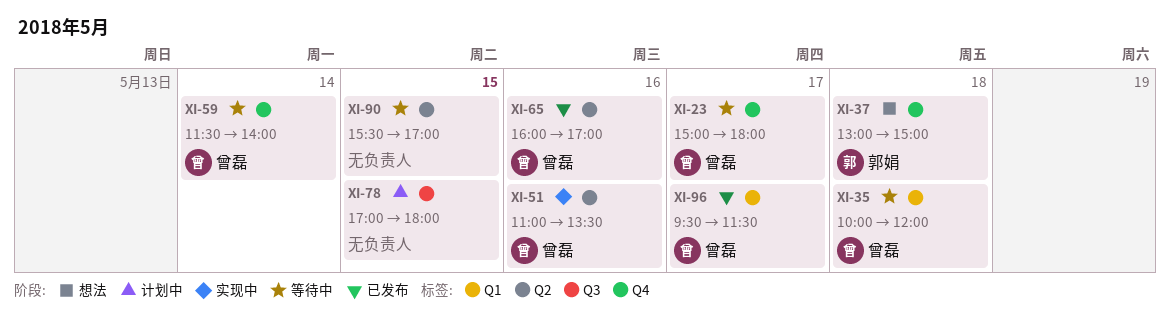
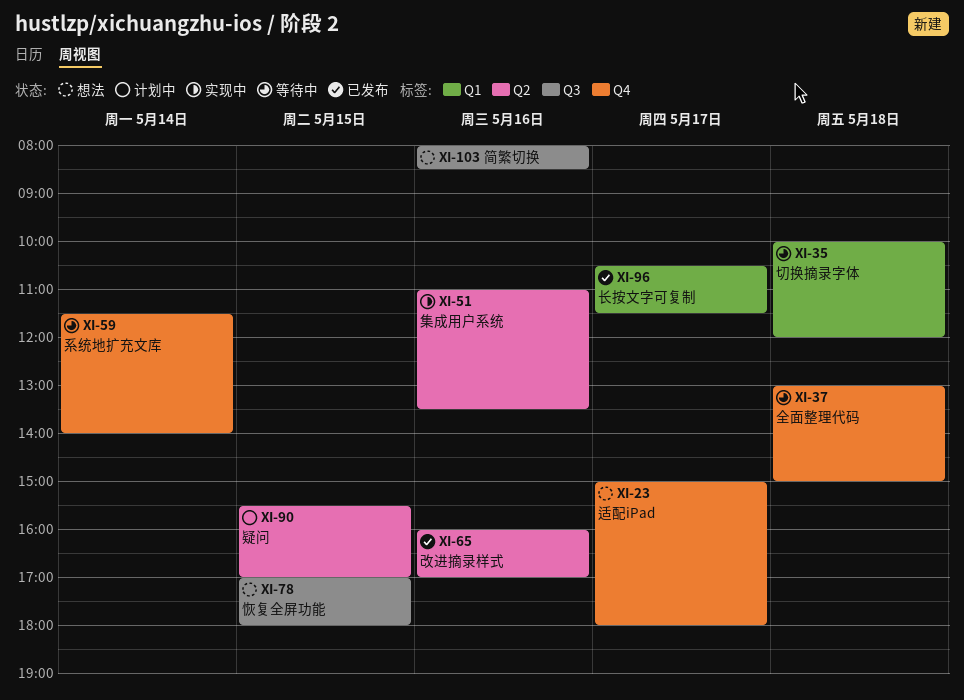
XI-23, status: 等待中 -> 想法
XI-37, status: 想法 -> 等待中
XI-78, status: 计划中 -> 想法
XI-90, status: 等待中 -> 计划中
XI-96, begins: 09:30 -> 10:30
XI-103: none -> present

